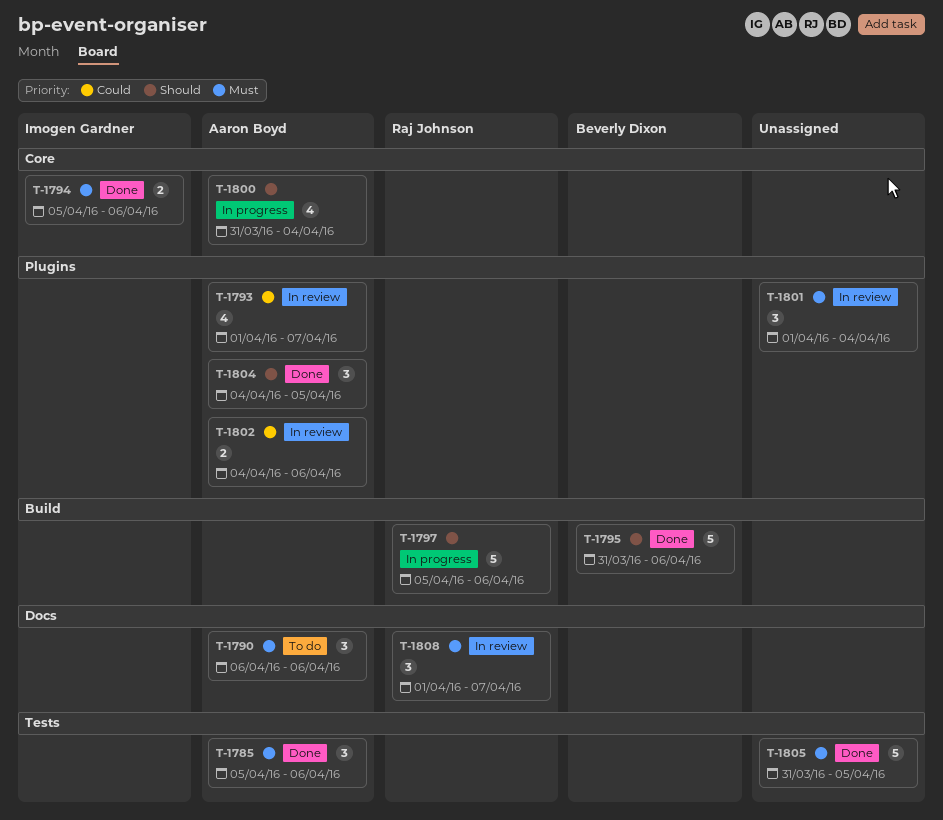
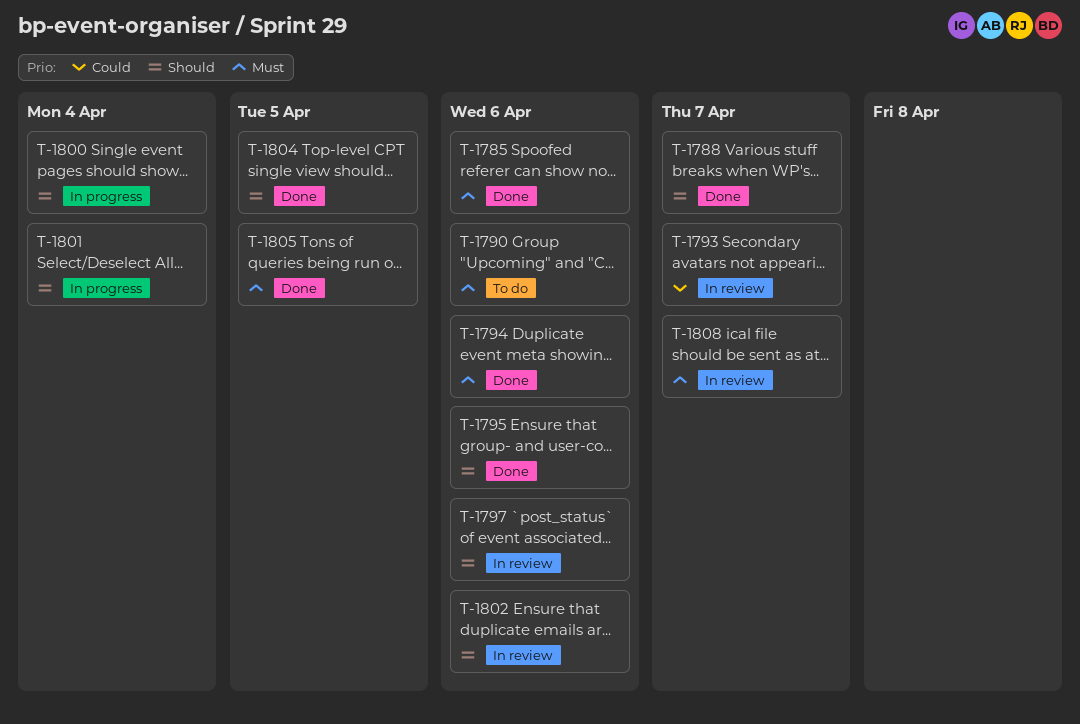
T-1788: none -> present
T-1797, status: In progress -> In review
T-1801, status: In review -> In progress
T-1801, priority: Must -> Should
T-1802, priority: Could -> Should

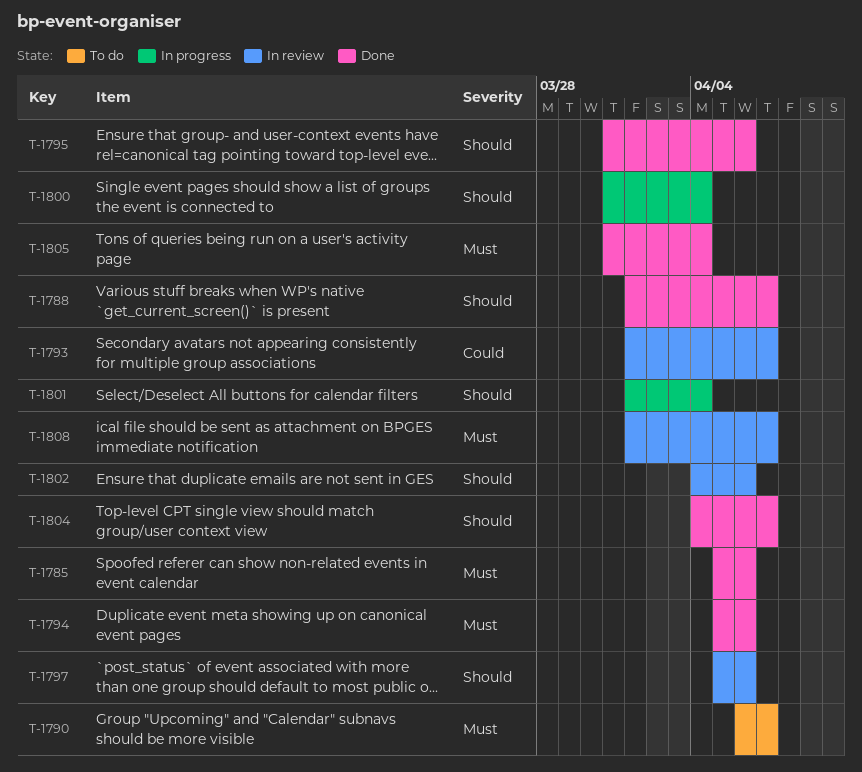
T-1790, due: Apr 6 -> Apr 7
T-1804, due: Apr 5 -> Apr 7
T-1805, due: Apr 5 -> Apr 4

